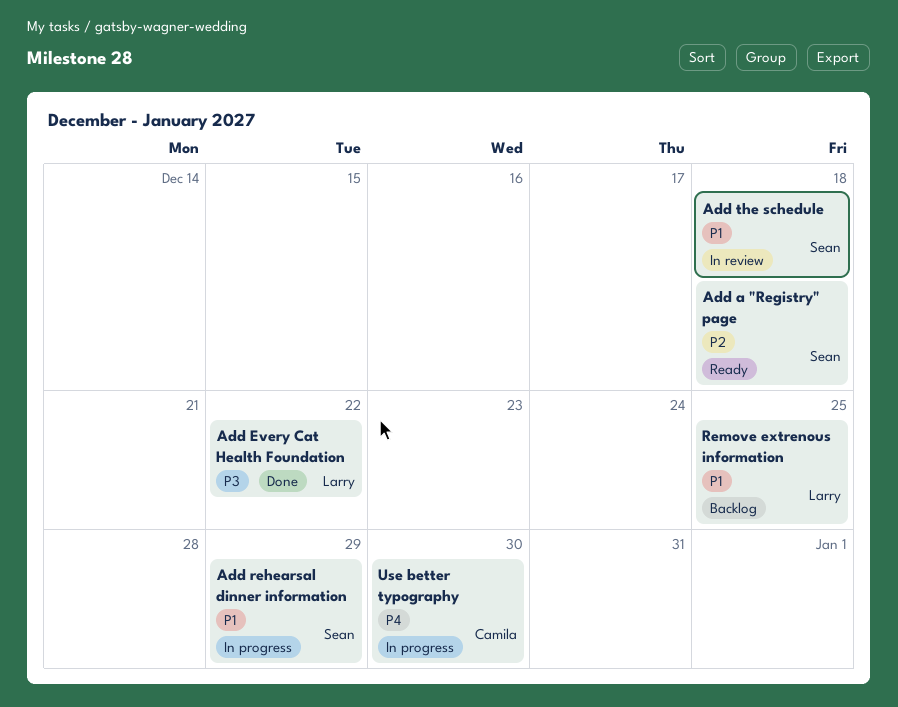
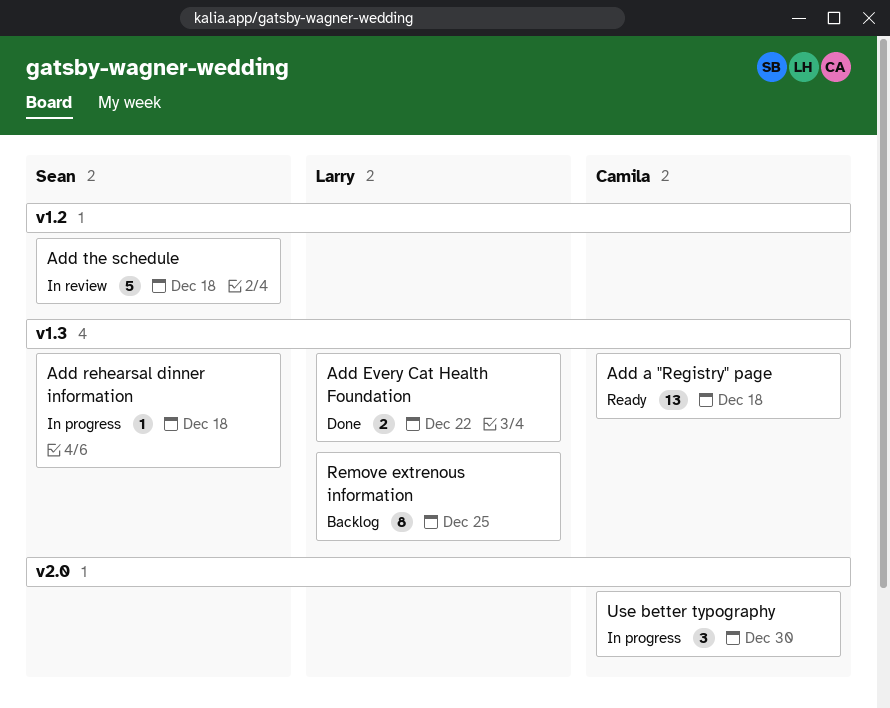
Add a "Registry" page, owner: Sean -> Camila
Add rehearsal dinner information, due: Dec 29 -> Dec 18

